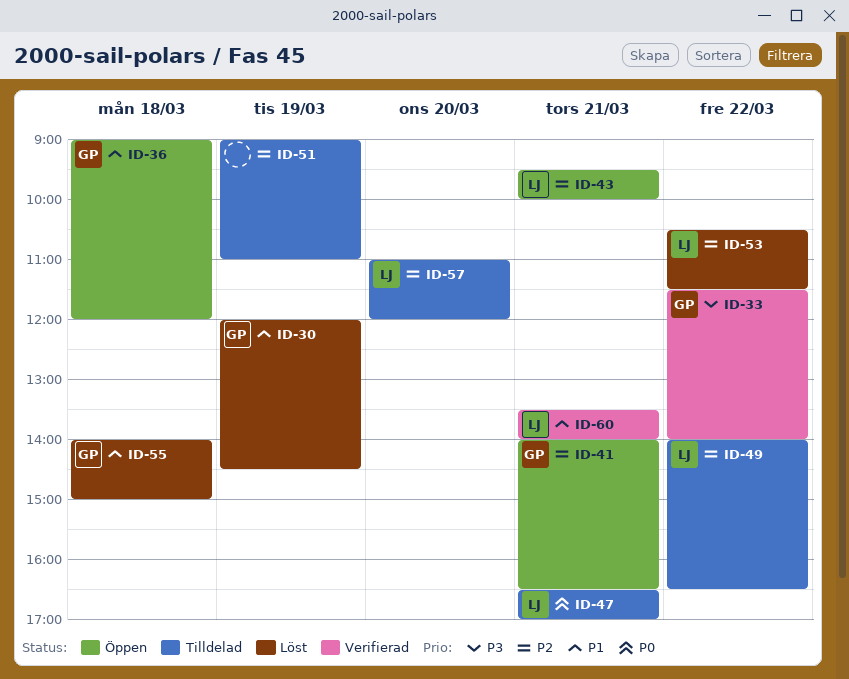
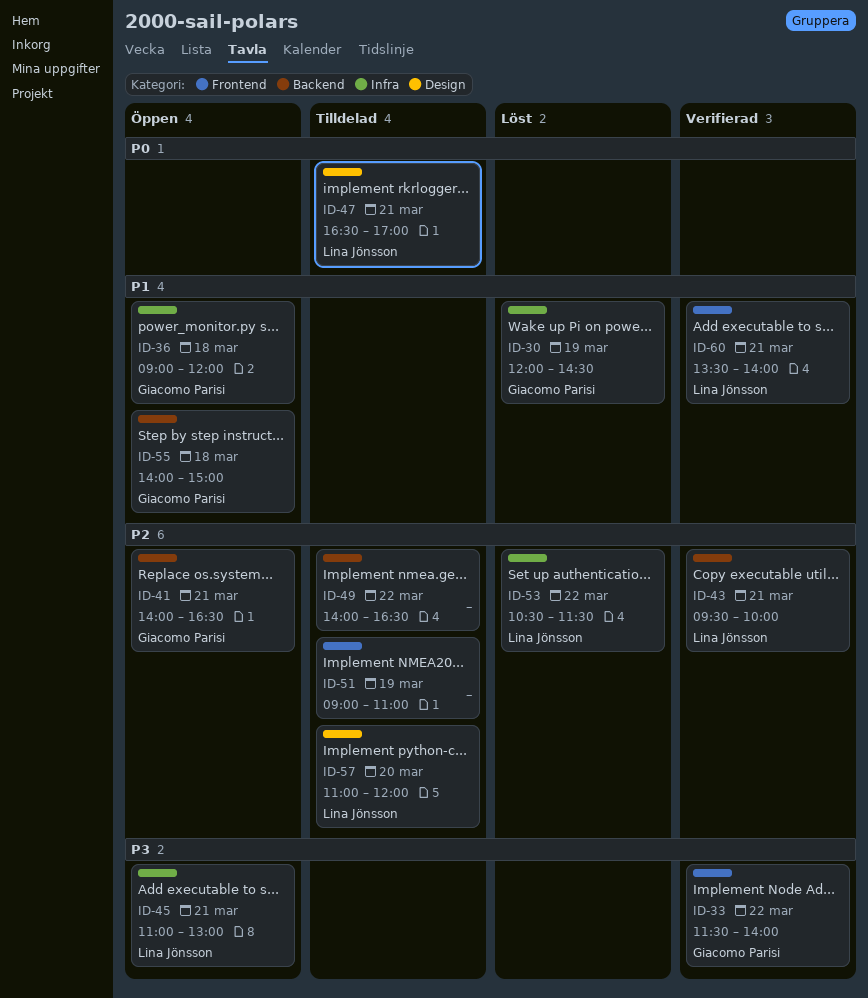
ID-43, status: Öppen -> Verifierad
ID-45: none -> present
ID-49, owner: Lina Jönsson -> none
ID-55, status: Löst -> Öppen

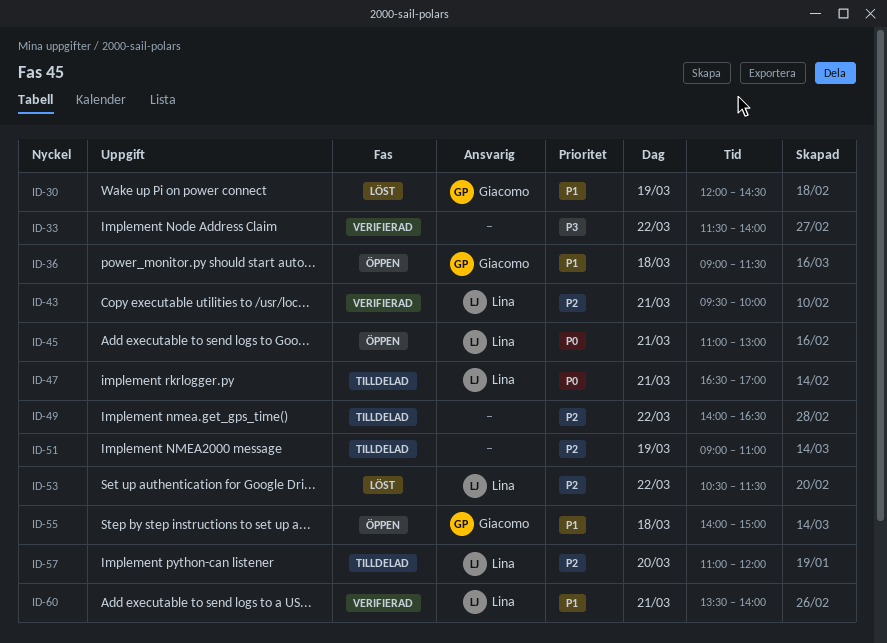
ID-33, owner: Giacomo Parisi -> none
ID-36, ends: 12:00 -> 11:30
ID-41: present -> none
ID-45, priority: P3 -> P0

